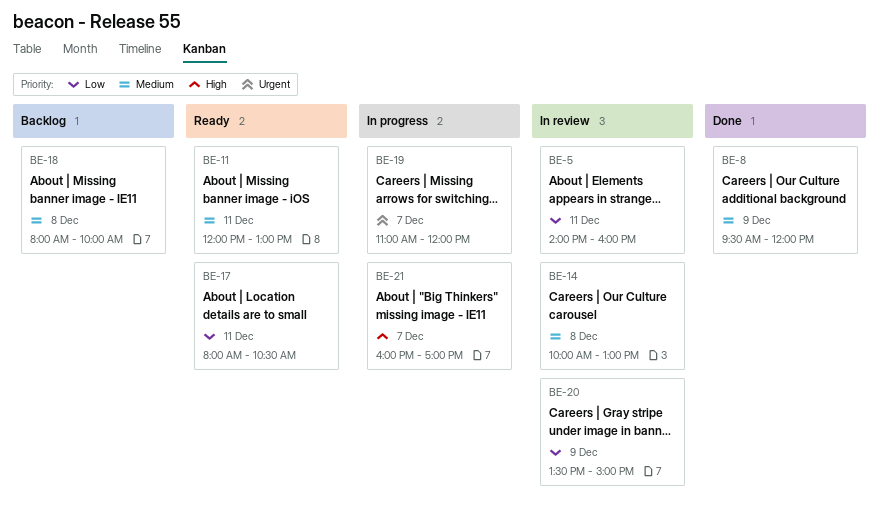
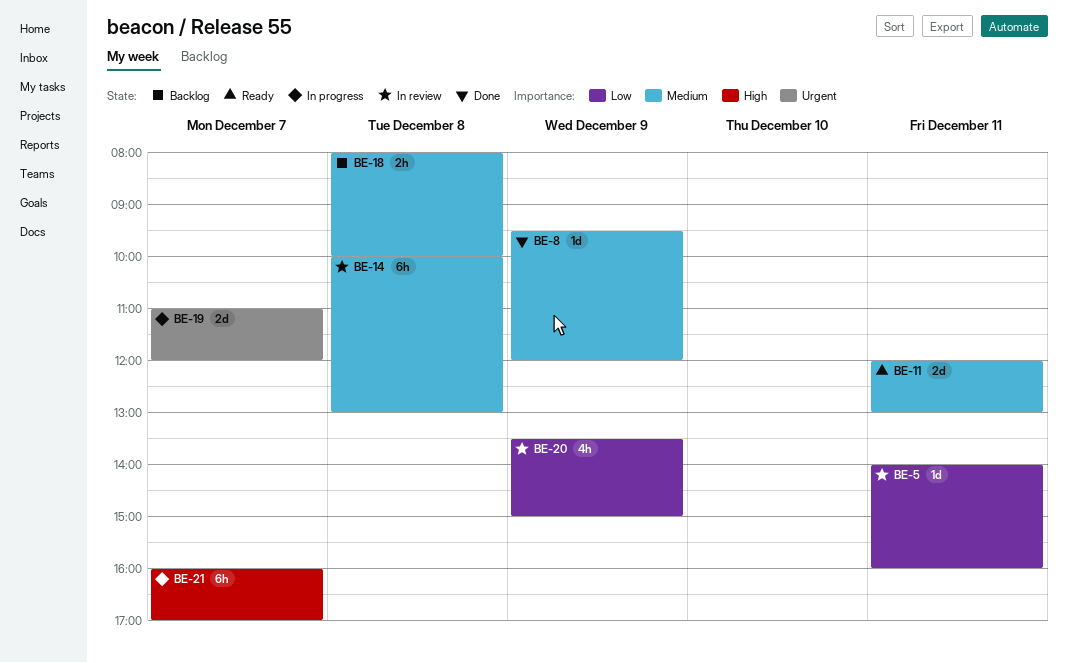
BE-17: present -> none

